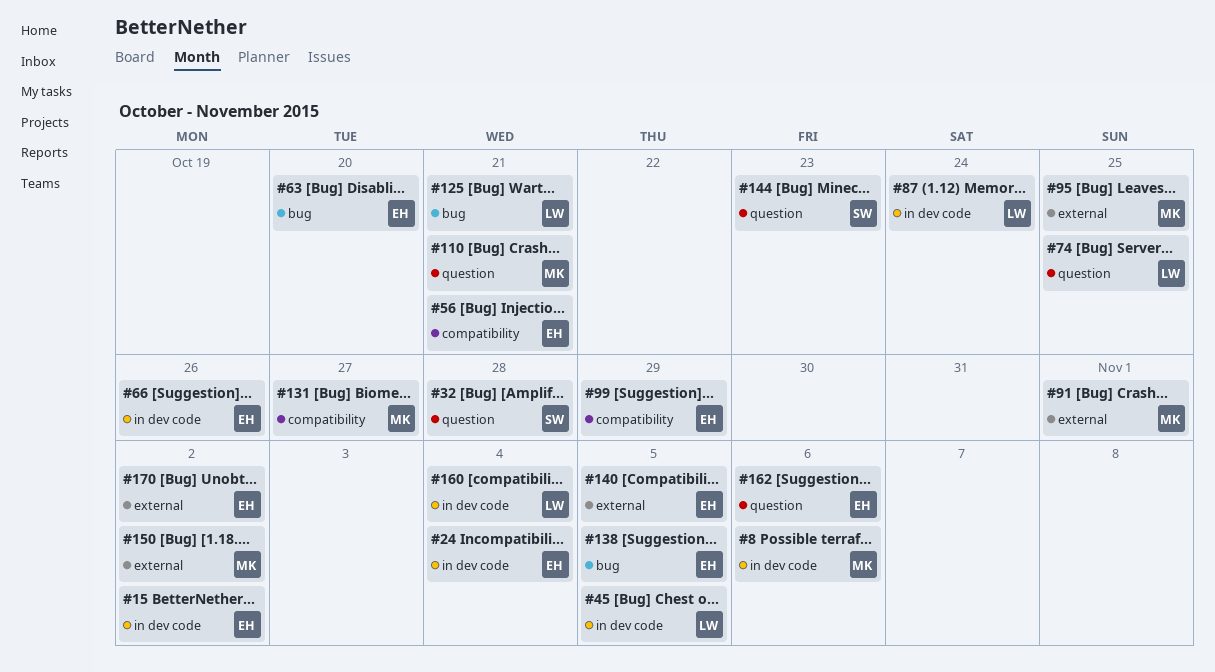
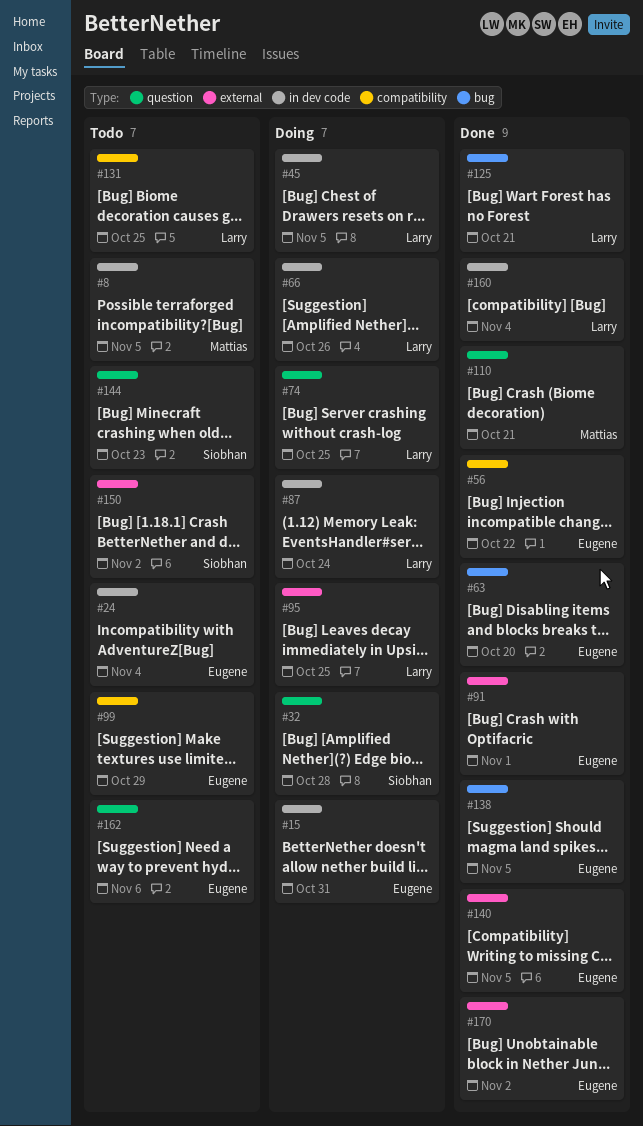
#8, due: Nov 6 -> Nov 5
#15, due: Nov 2 -> Oct 31
#56, due: Oct 21 -> Oct 22
#66, owner: Eugene -> Larry
#91, owner: Mattias -> Eugene
#95, owner: Mattias -> Larry
#131, owner: Mattias -> Larry
#131, due: Oct 27 -> Oct 25
#150, owner: Mattias -> Siobhan

